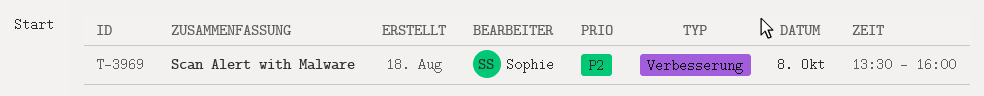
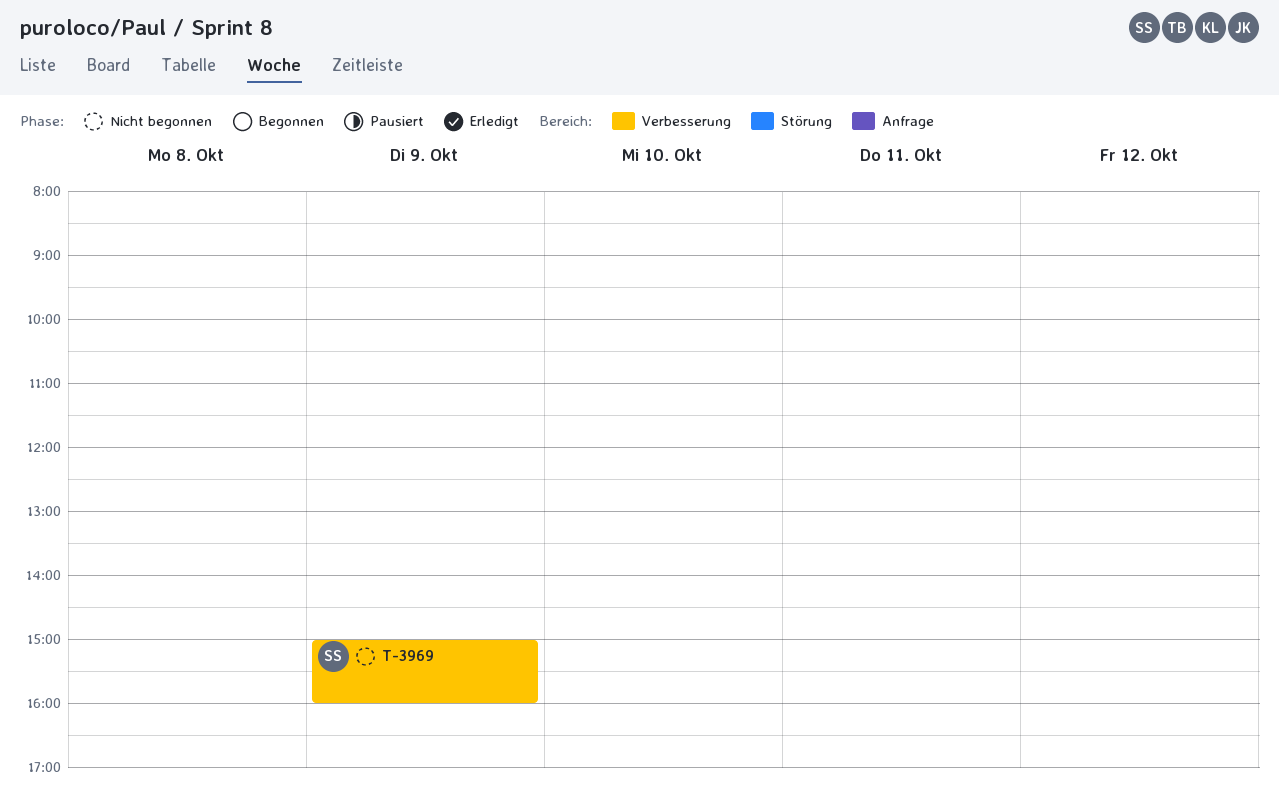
T-3969, day: Oct 8 -> Oct 9
T-3969, begins: 13:30 -> 15:00

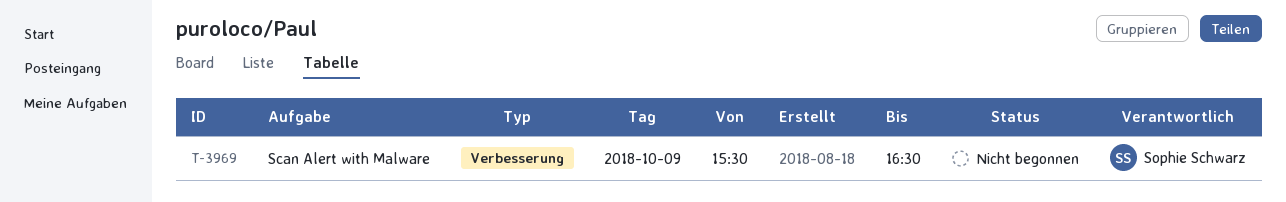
T-3969, begins: 15:00 -> 15:30
T-3969, ends: 16:00 -> 16:30

